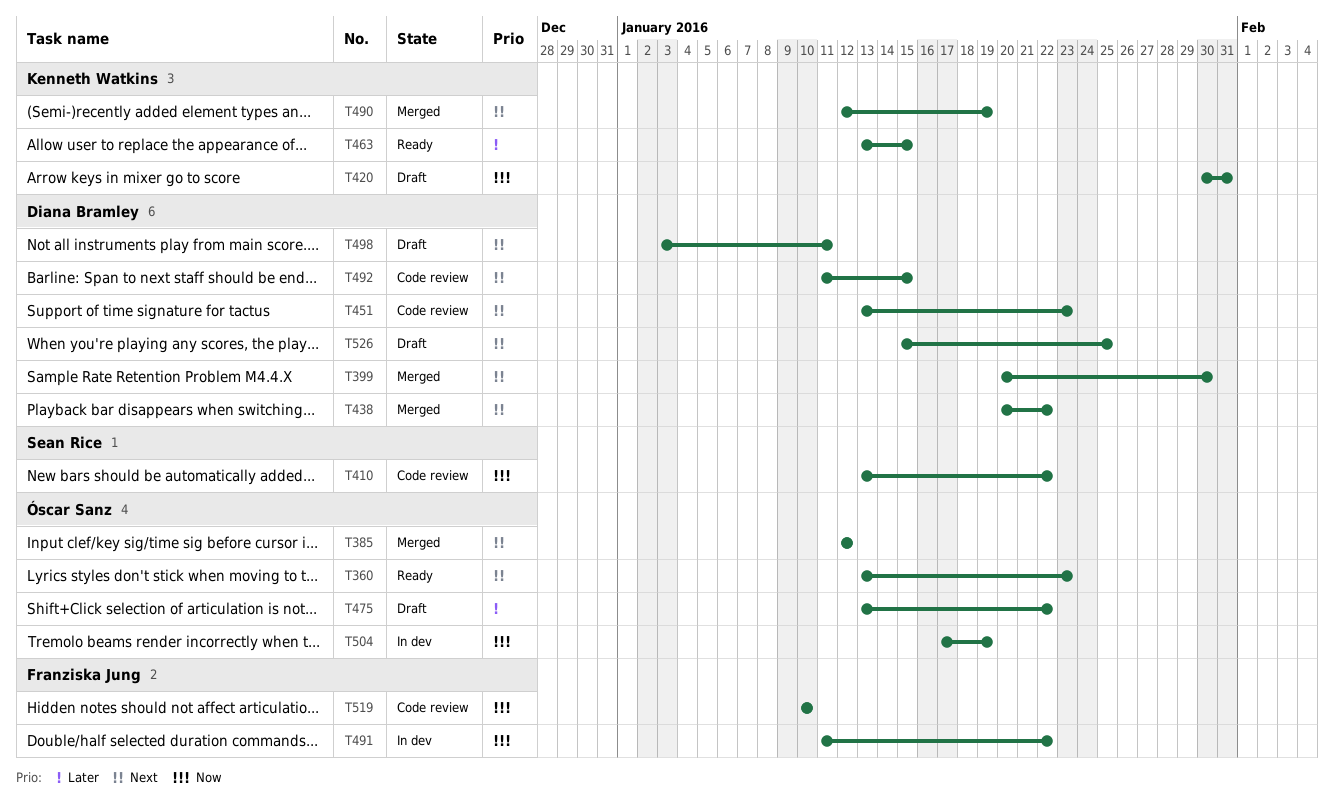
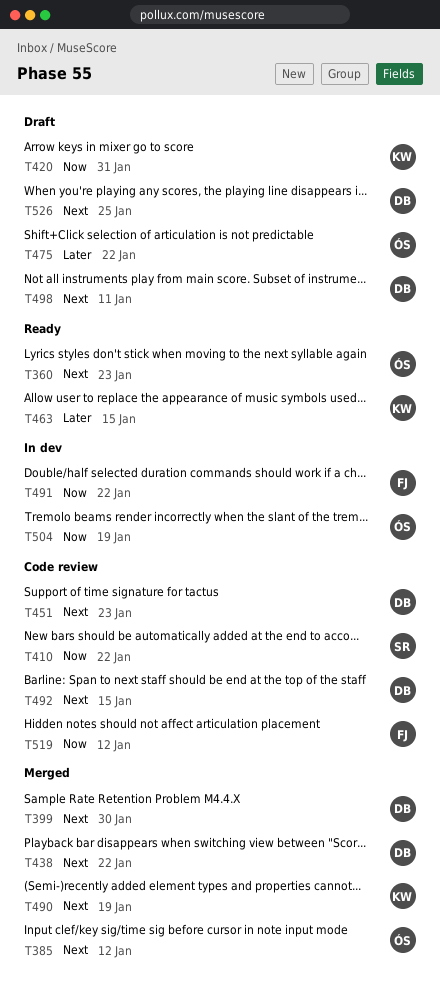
T519, due: Jan 10 -> Jan 12

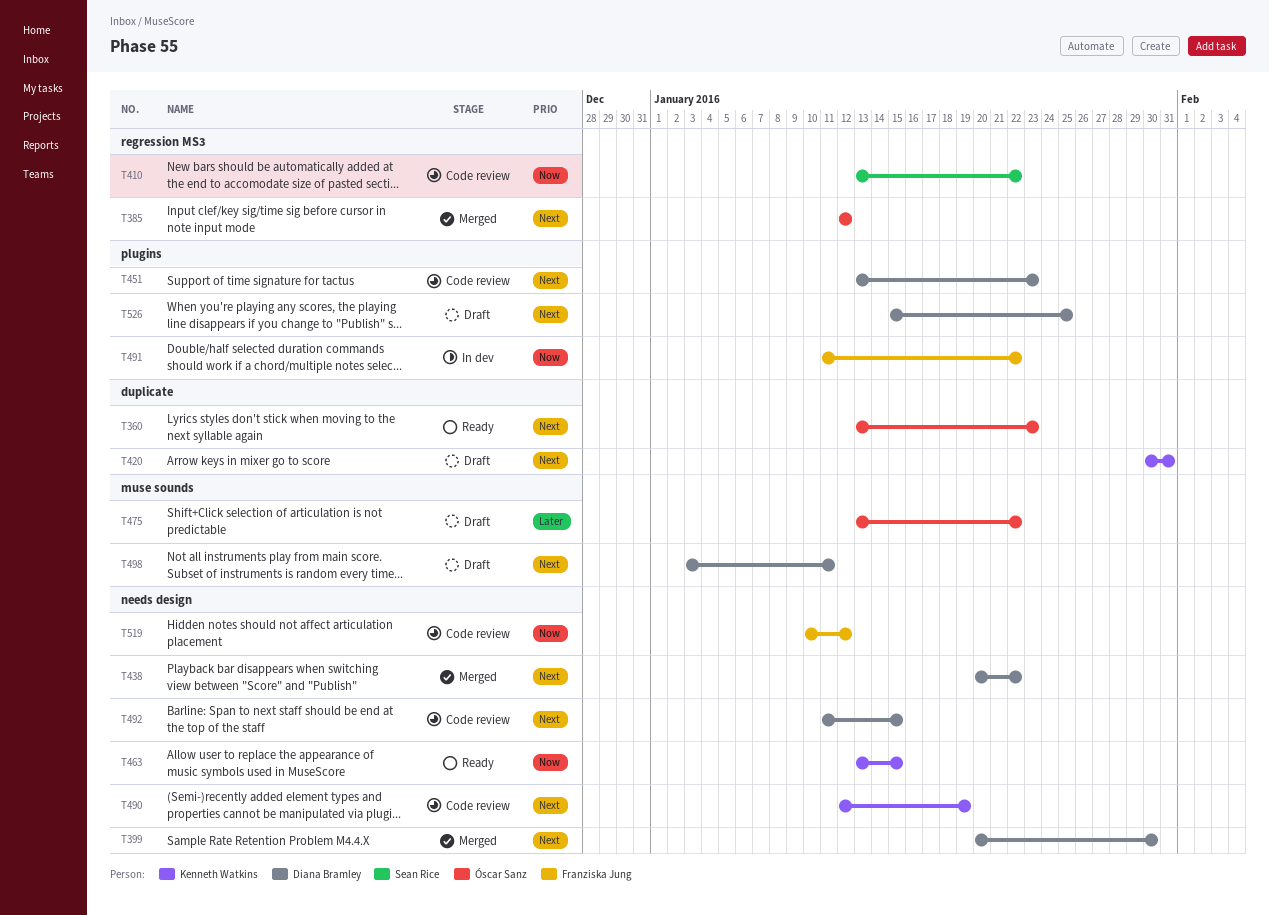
T420, priority: Now -> Next
T463, priority: Later -> Now
T490, status: Merged -> Code review
T504: present -> none

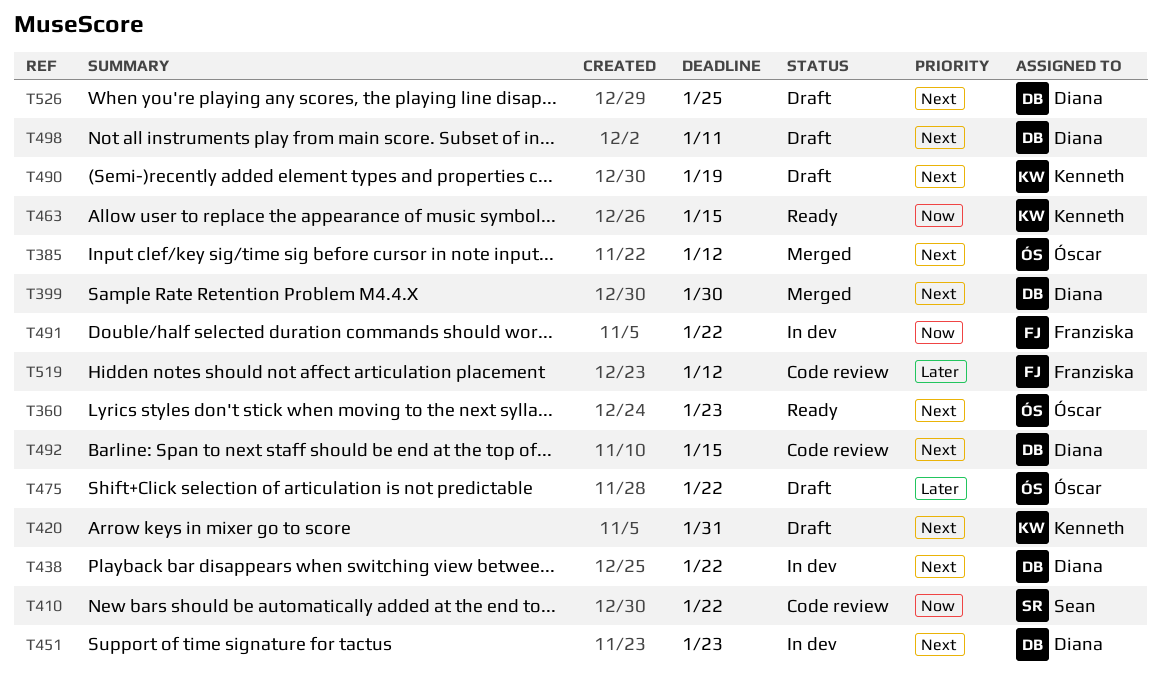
T438, status: Merged -> In dev
T451, status: Code review -> In dev
T490, status: Code review -> Draft
T519, priority: Now -> Later

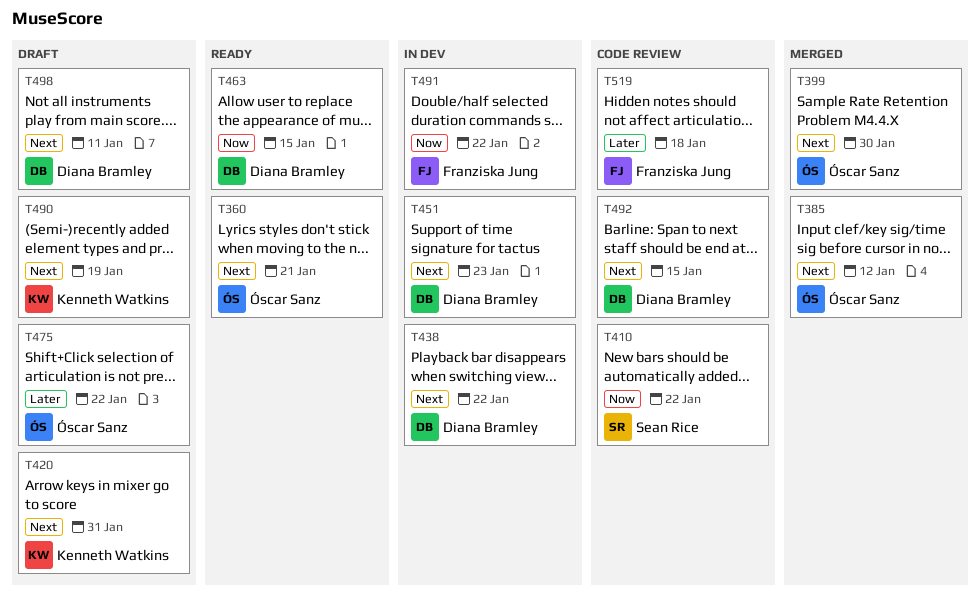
T360, due: Jan 23 -> Jan 21
T399, owner: Diana Bramley -> Óscar Sanz
T463, owner: Kenneth Watkins -> Diana Bramley
T519, due: Jan 12 -> Jan 18
T526: present -> none

